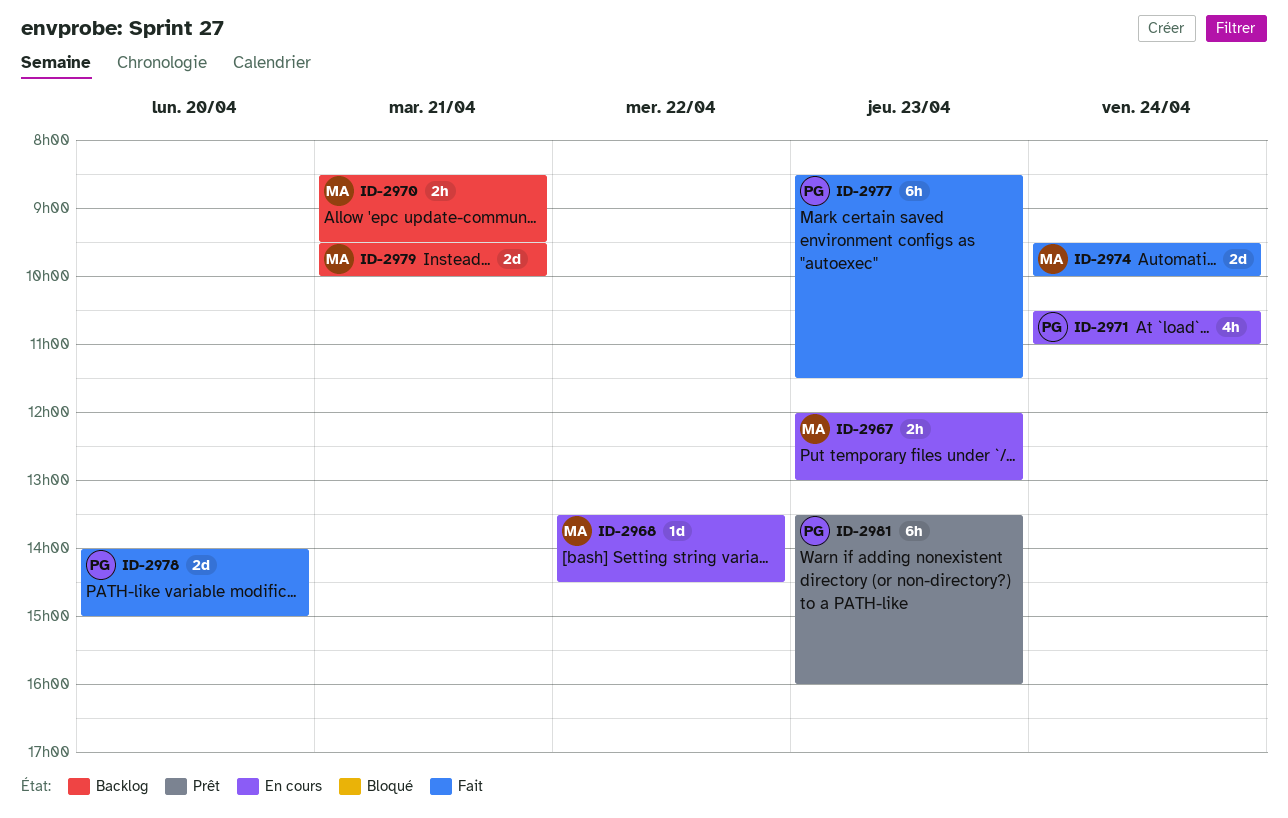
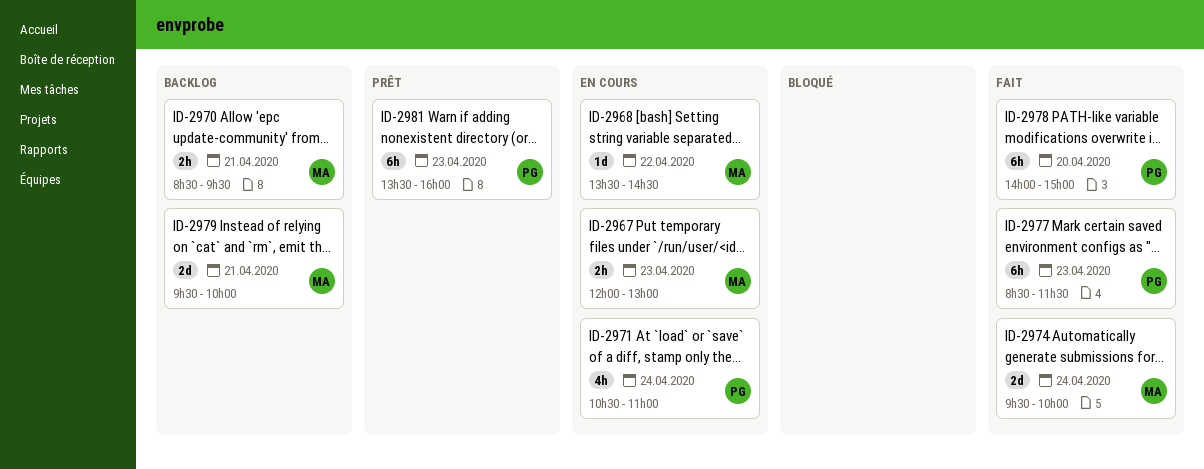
ID-2978, estimate: 2d -> 6h

